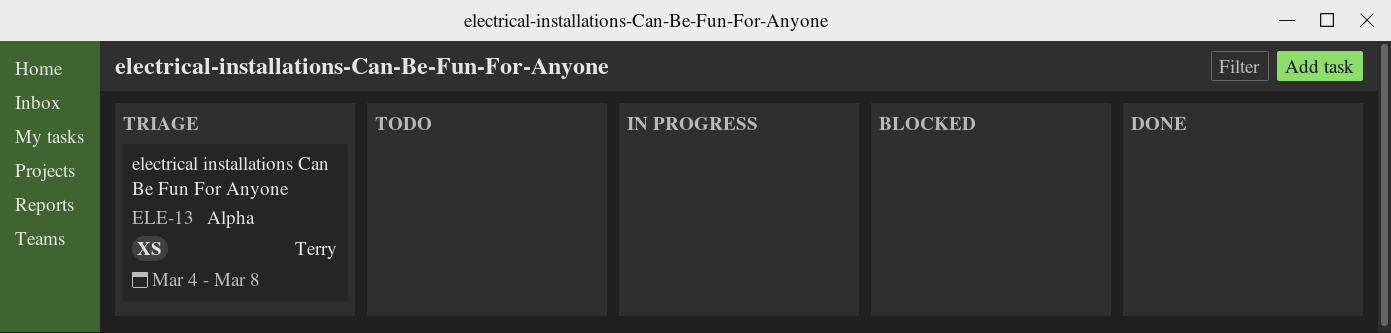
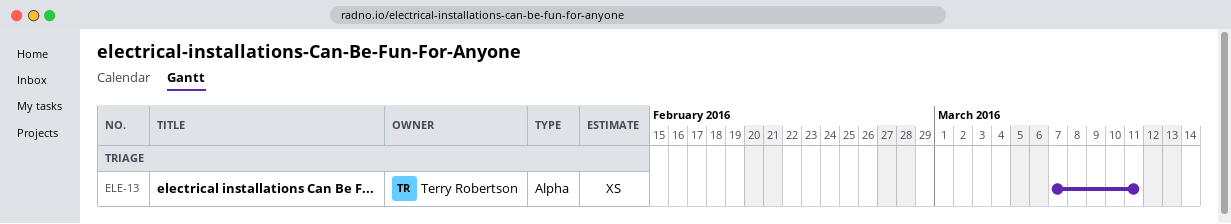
ELE-13, start: Mar 4 -> Mar 7
ELE-13, due: Mar 8 -> Mar 11

